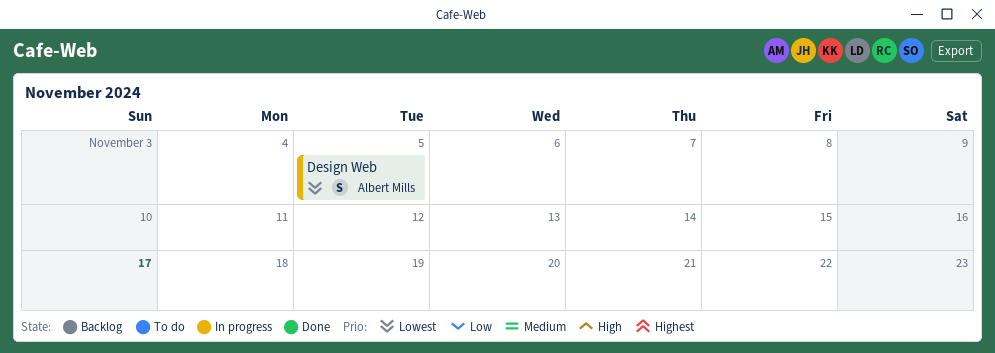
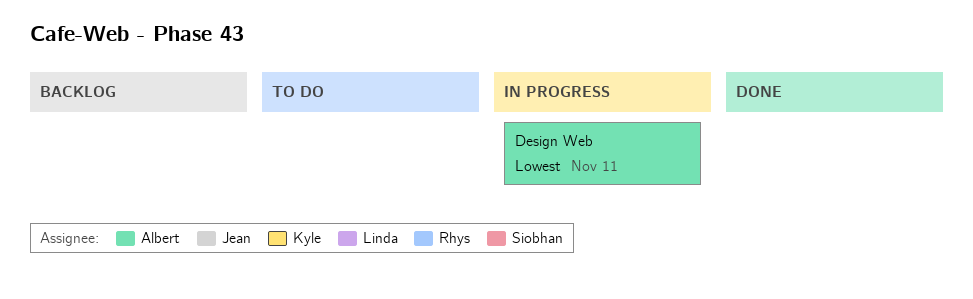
Design Web, due: Nov 5 -> Nov 11

